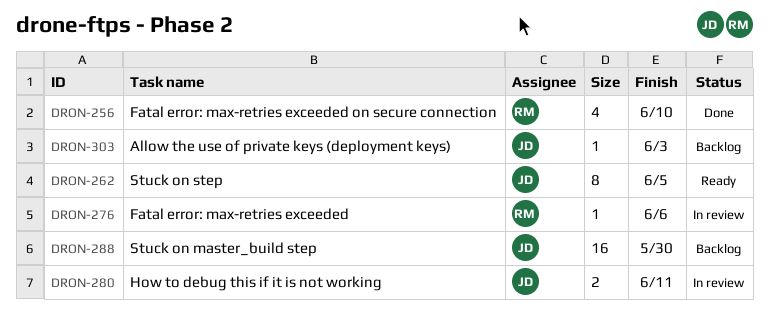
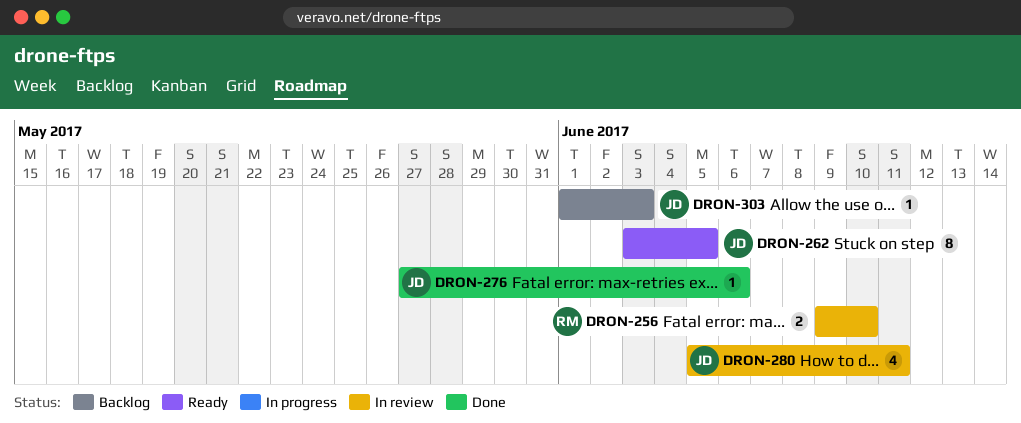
DRON-256, status: Done -> In review
DRON-256, estimate: 4 -> 2
DRON-276, status: In review -> Done
DRON-276, owner: RM -> JD
DRON-280, estimate: 2 -> 4
DRON-288: present -> none

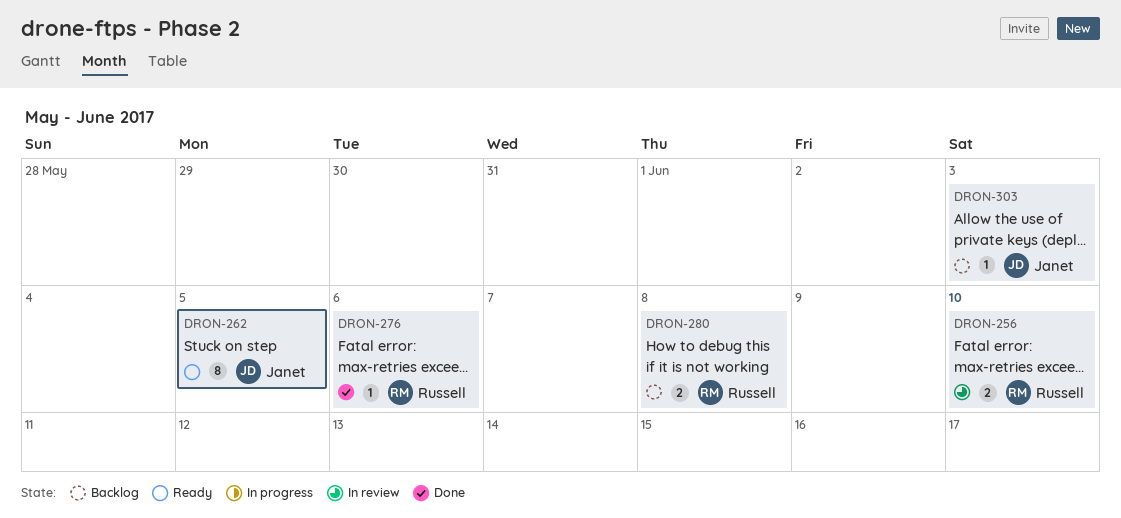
DRON-276, owner: Janet -> Russell
DRON-280, status: In review -> Backlog
DRON-280, owner: Janet -> Russell
DRON-280, estimate: 4 -> 2
DRON-280, due: Jun 11 -> Jun 8

